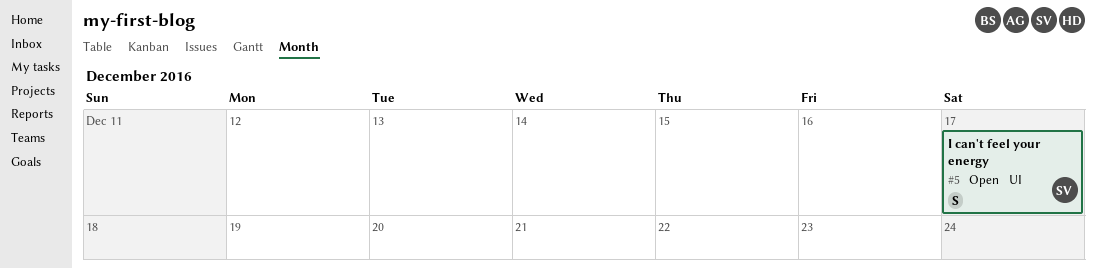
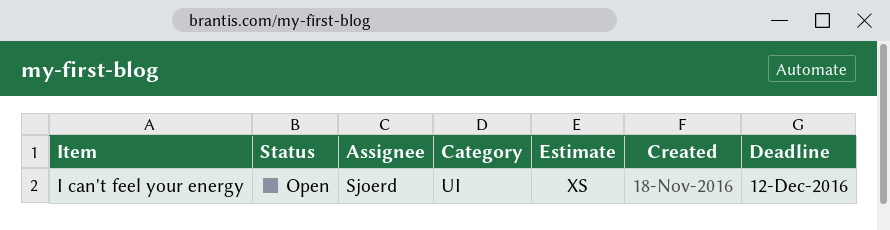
I can't feel your energy, estimate: S -> XS
I can't feel your energy, due: Dec 17 -> Dec 12

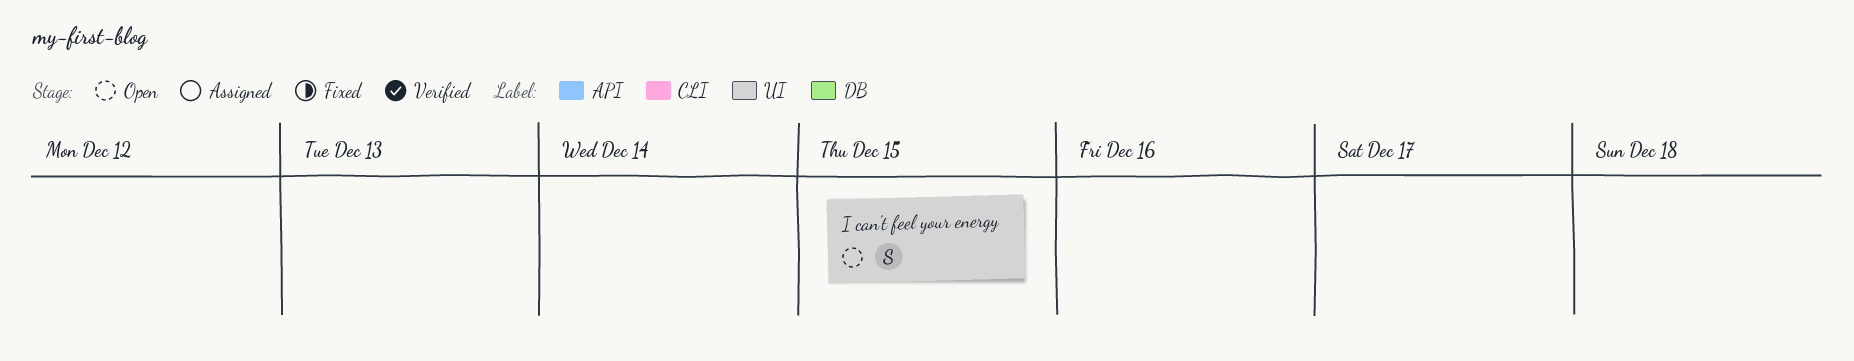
I can't feel your energy, estimate: XS -> S
I can't feel your energy, due: Dec 12 -> Dec 15

